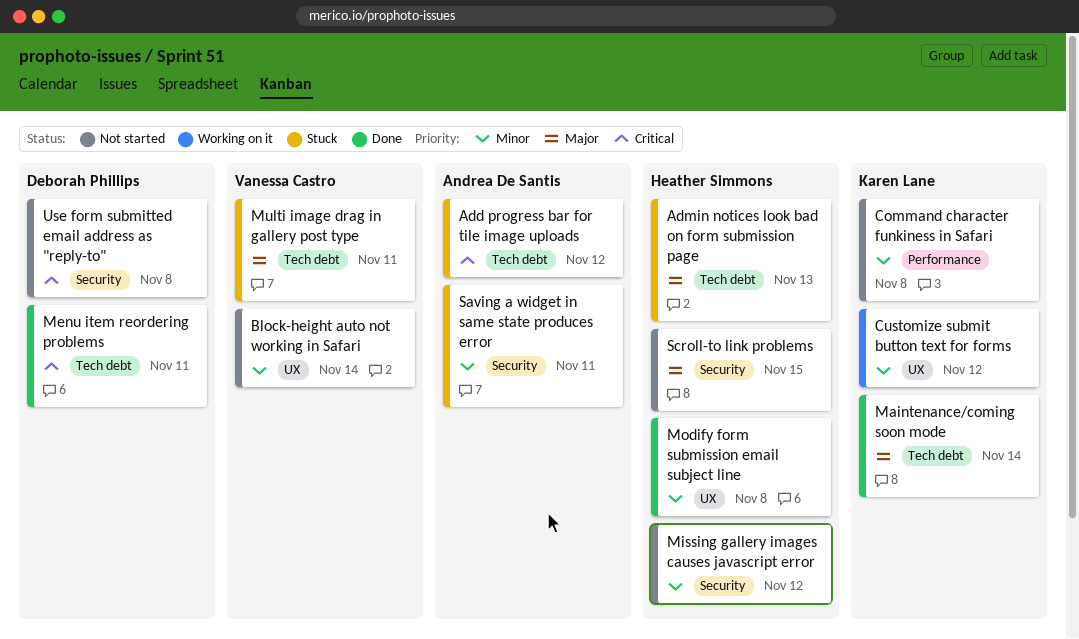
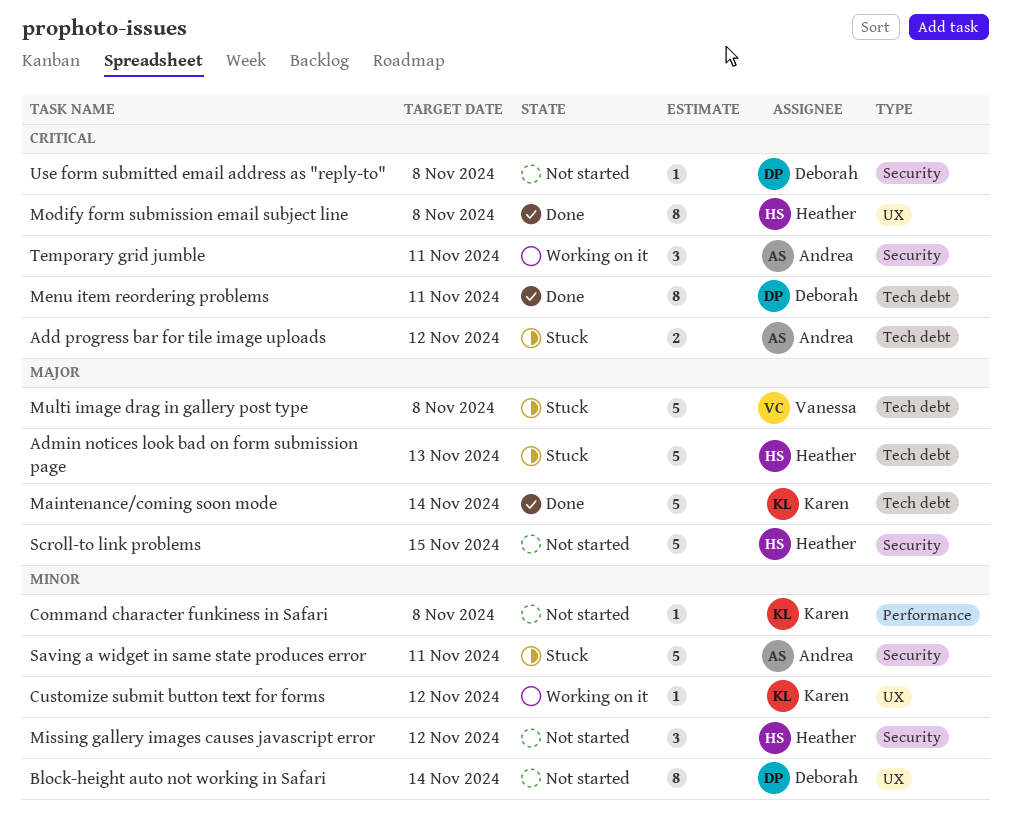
Block-height auto not working in Safari, owner: Vanessa Castro -> Deborah Phillips
Modify form submission email subject line, priority: Minor -> Critical
Multi image drag in gallery post type, due: Nov 11 -> Nov 8
Temporary grid jumble: none -> present

